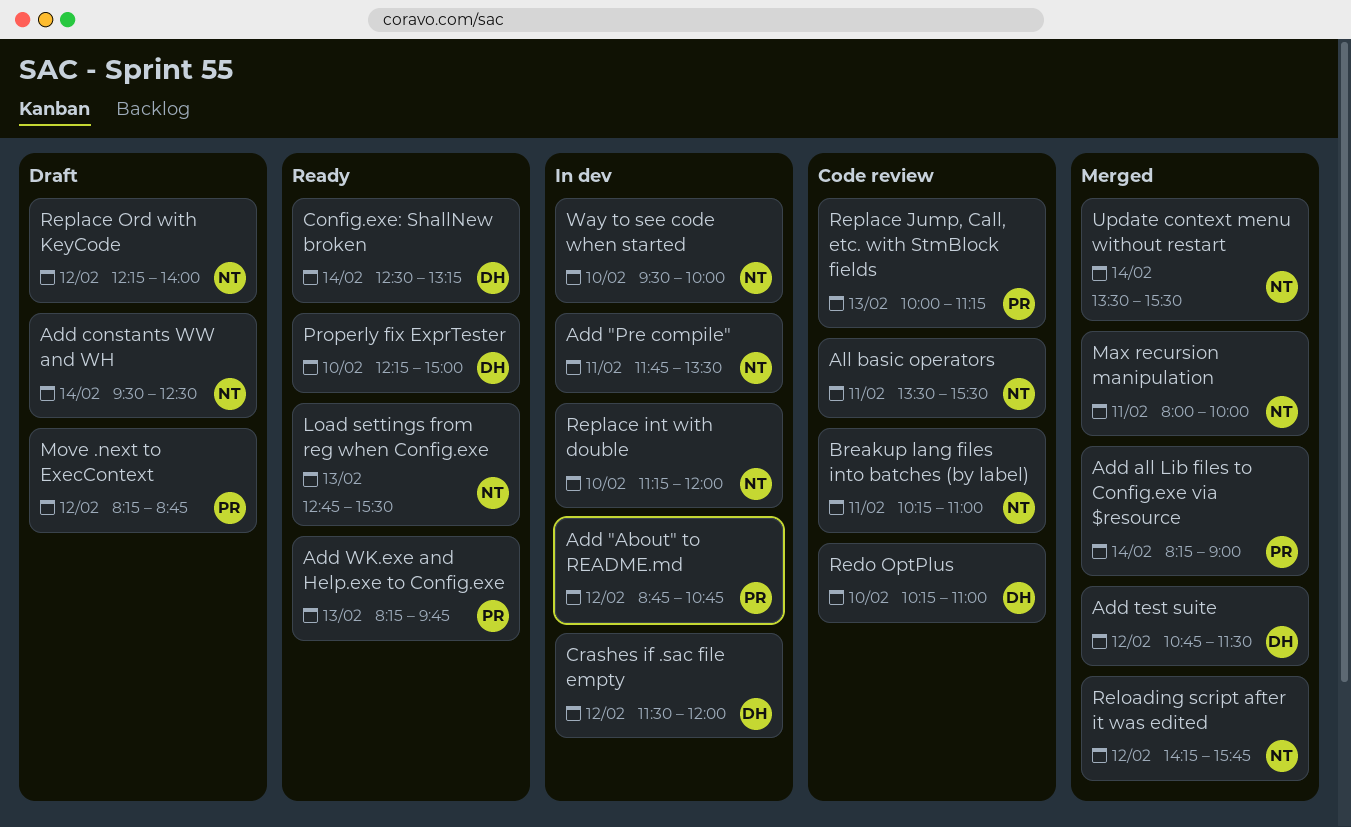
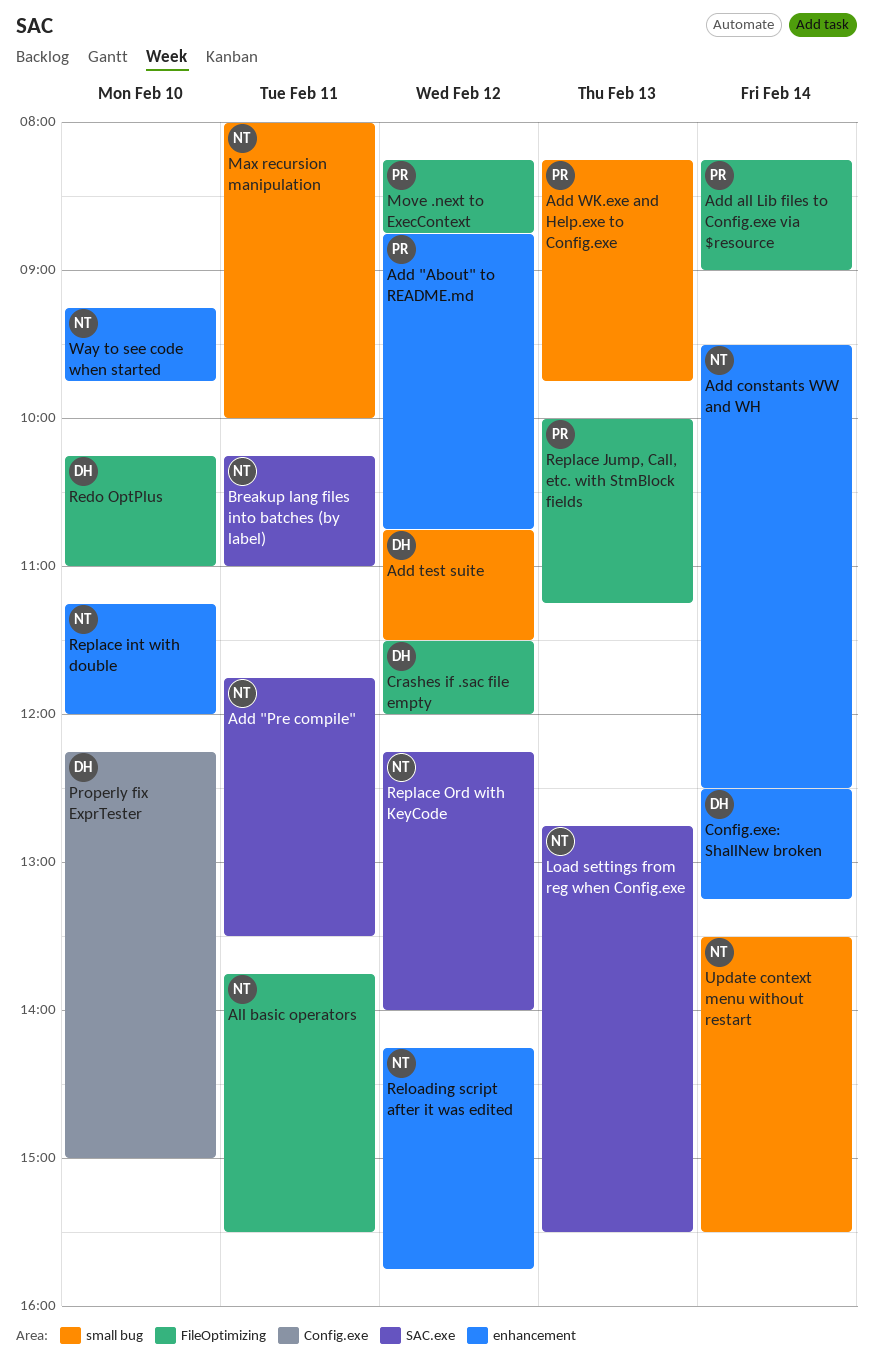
All basic operators, begins: 13:30 -> 13:45
Way to see code when started, begins: 09:30 -> 09:15
Way to see code when started, ends: 10:00 -> 09:45

